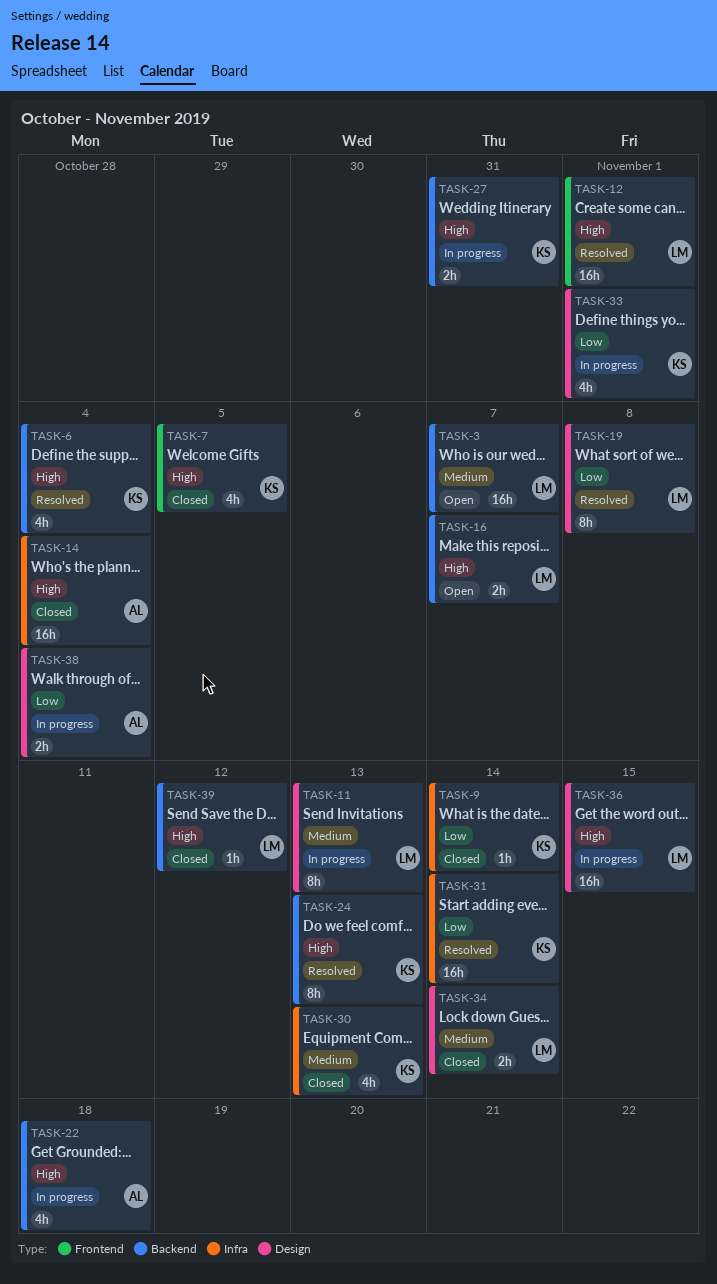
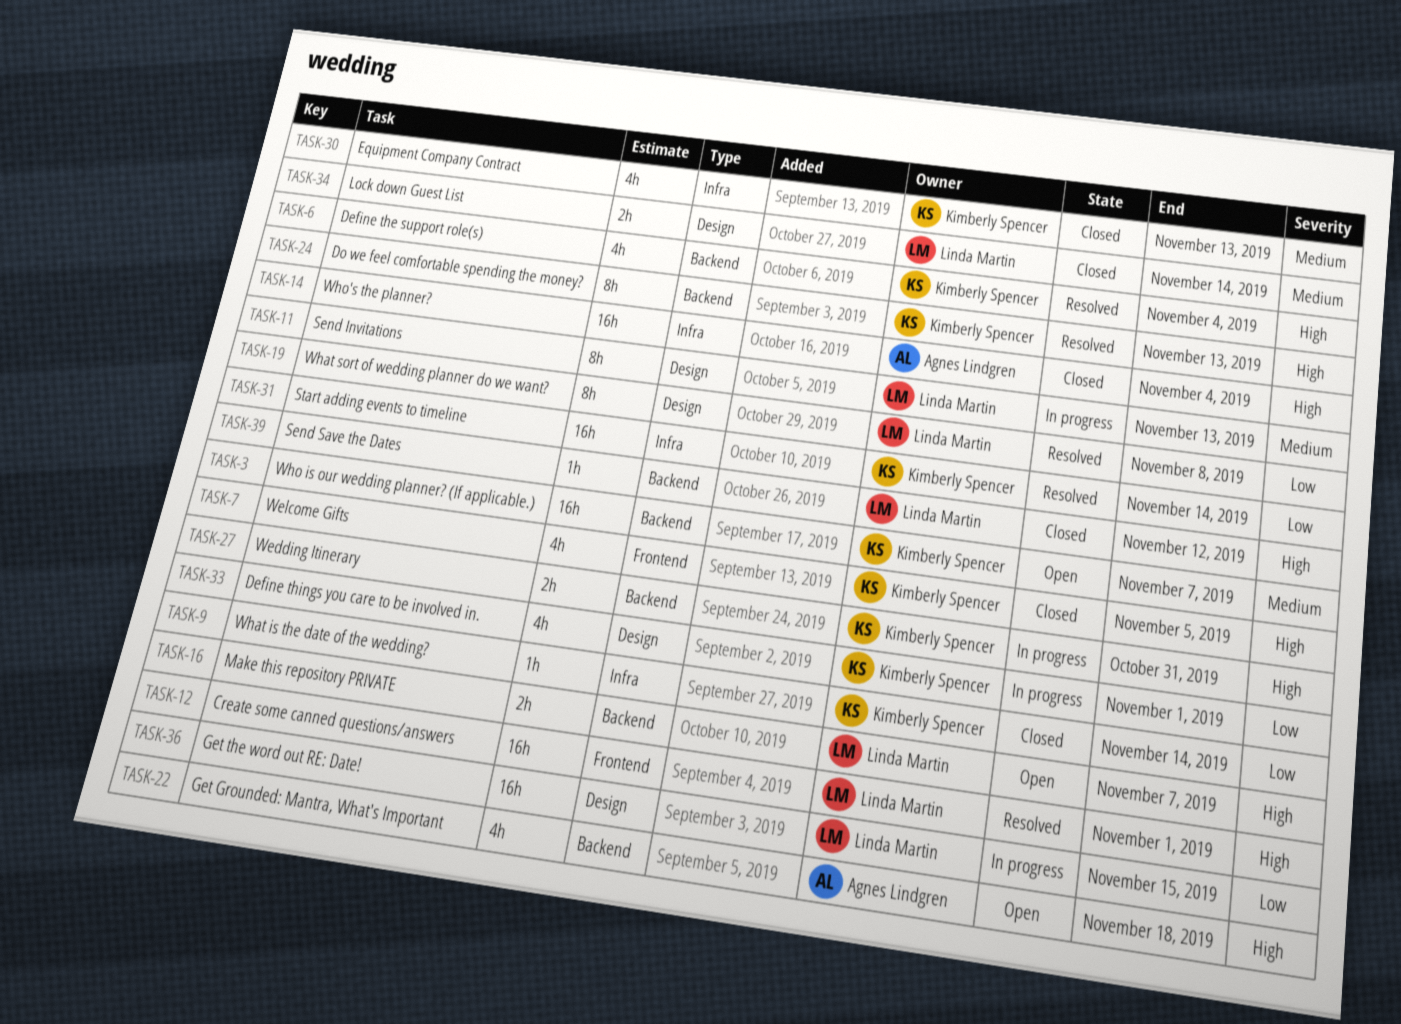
TASK-3, owner: Linda Martin -> Kimberly Spencer
TASK-22, status: In progress -> Open
TASK-36, priority: High -> Low
TASK-38: present -> none

